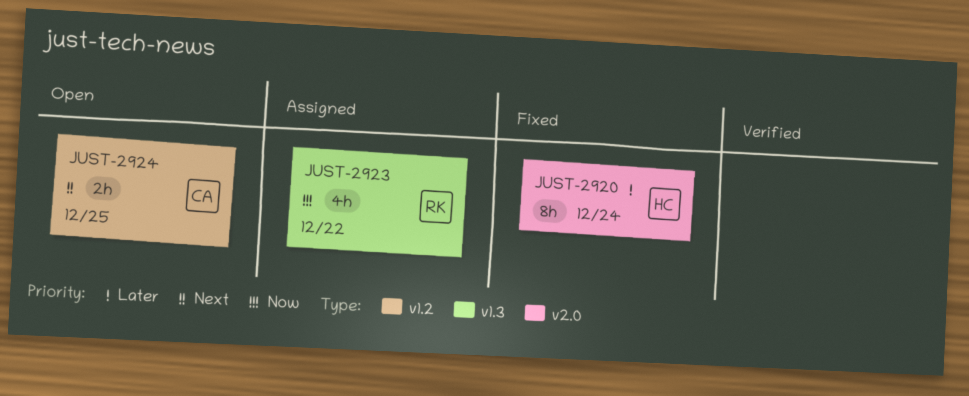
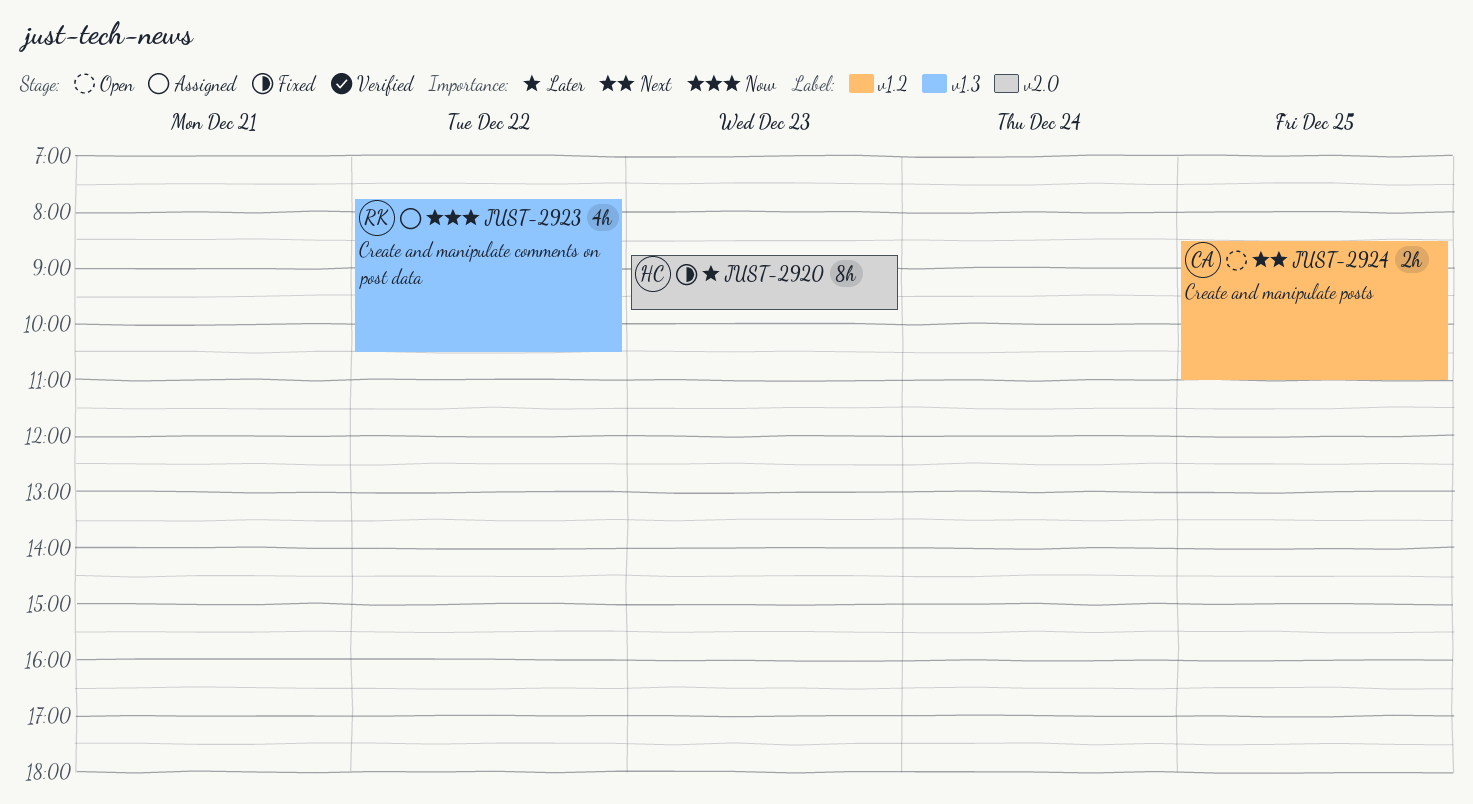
JUST-2920, day: Dec 24 -> Dec 23

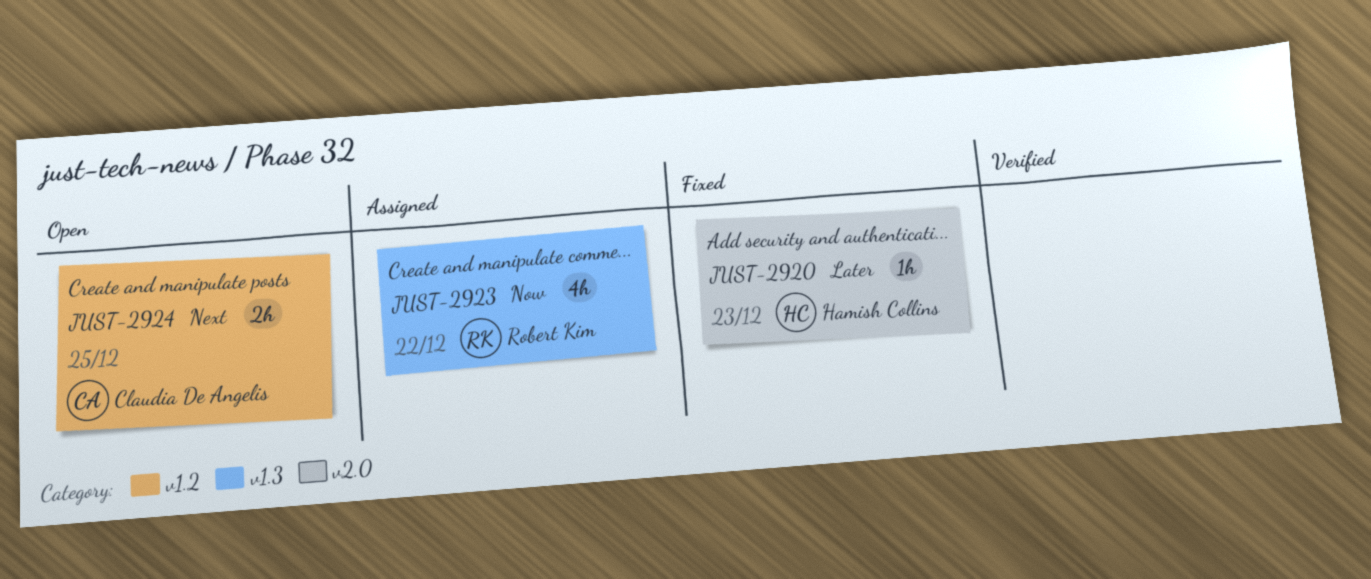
JUST-2920, estimate: 8h -> 1h

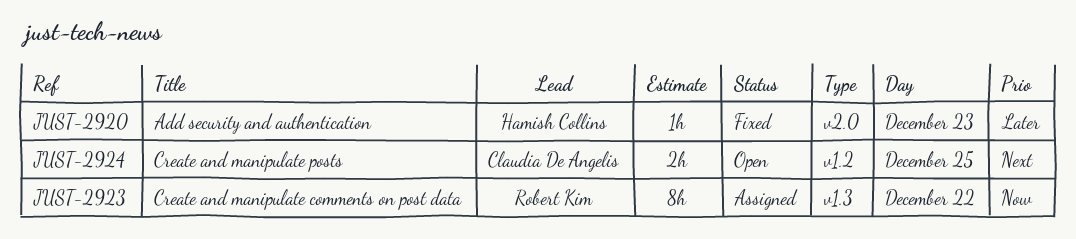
JUST-2923, estimate: 4h -> 8h

